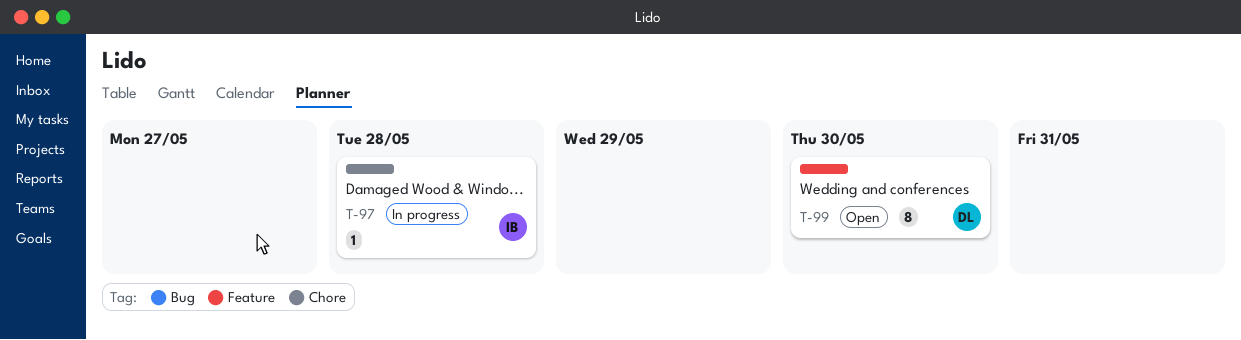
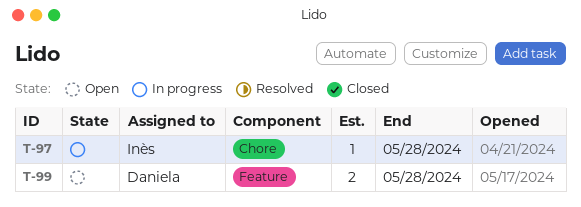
T-99, estimate: 8 -> 2
T-99, due: May 30 -> May 28

